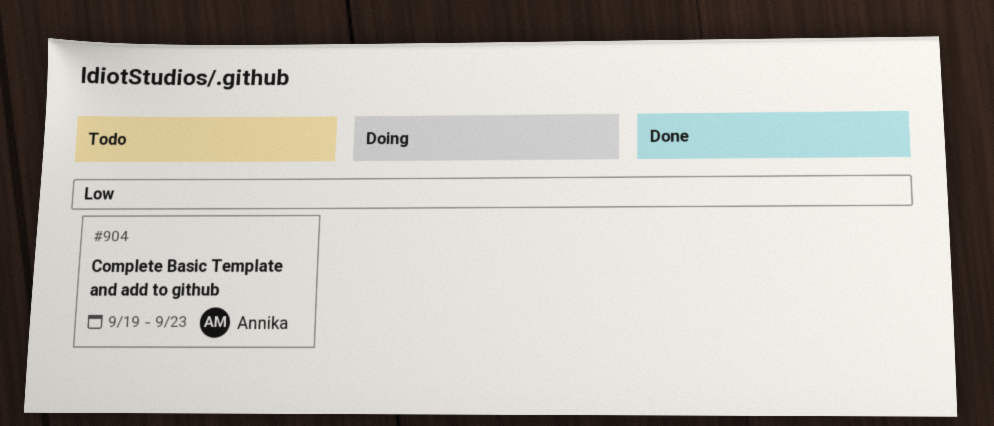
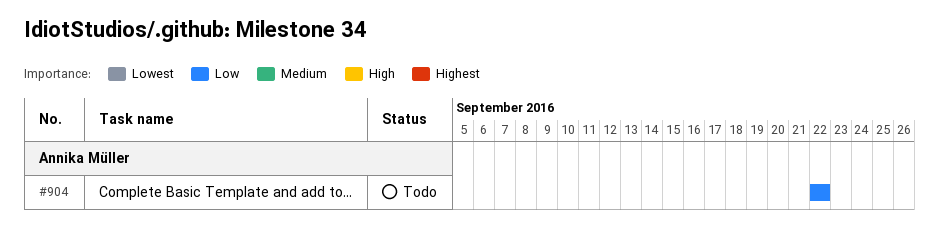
#904, start: Sep 19 -> Sep 22
#904, due: Sep 23 -> Sep 22

